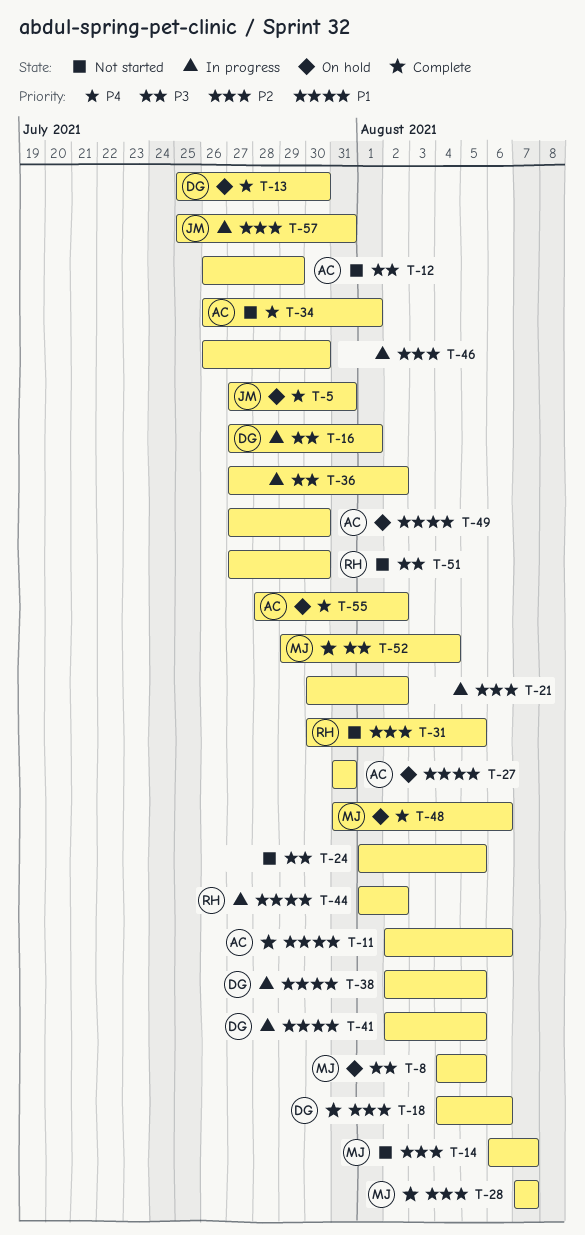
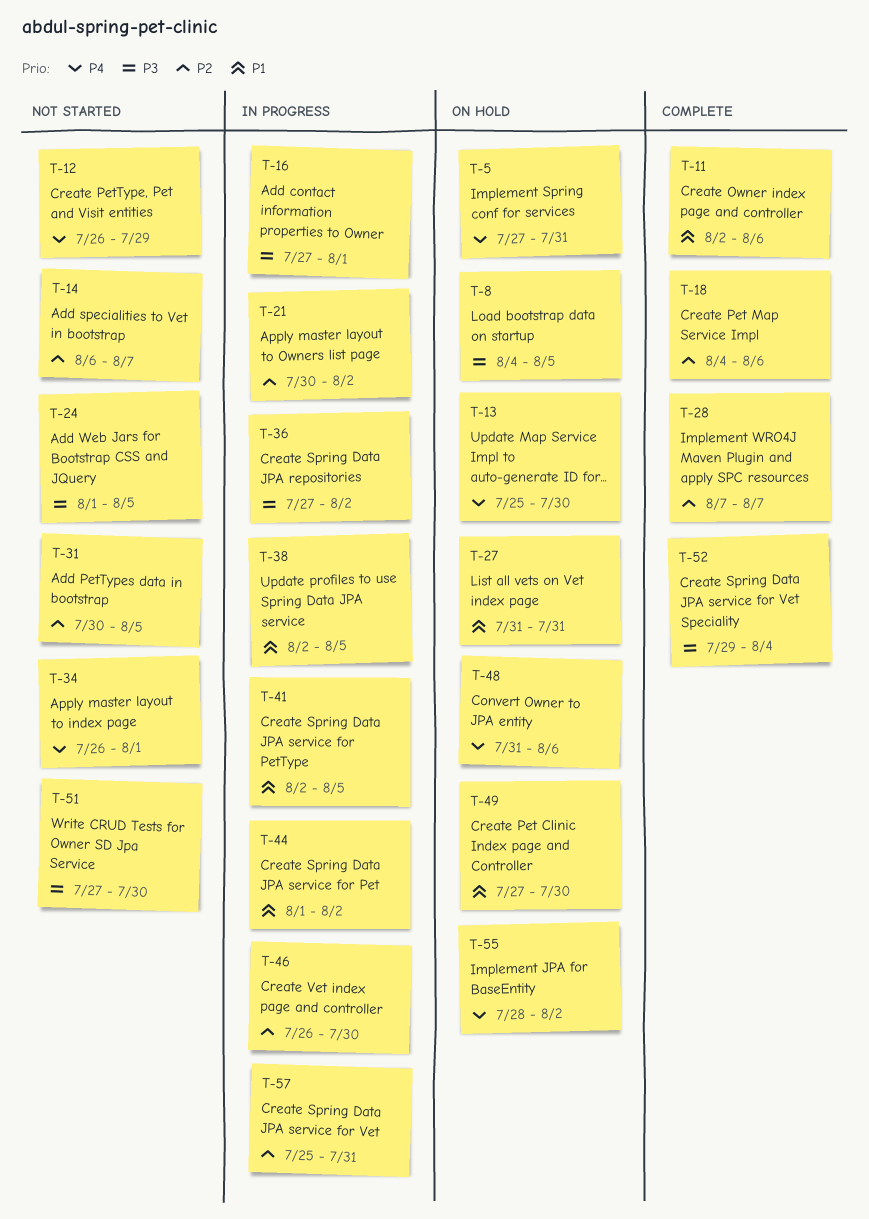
T-12, priority: P3 -> P4

